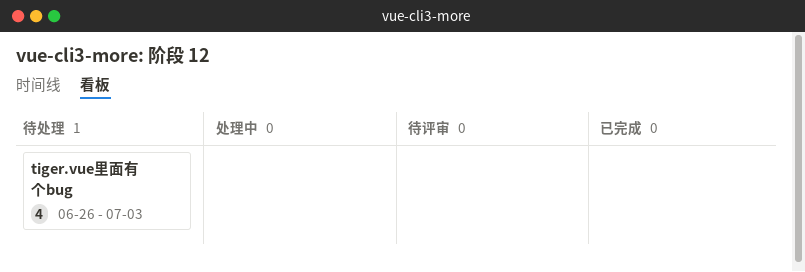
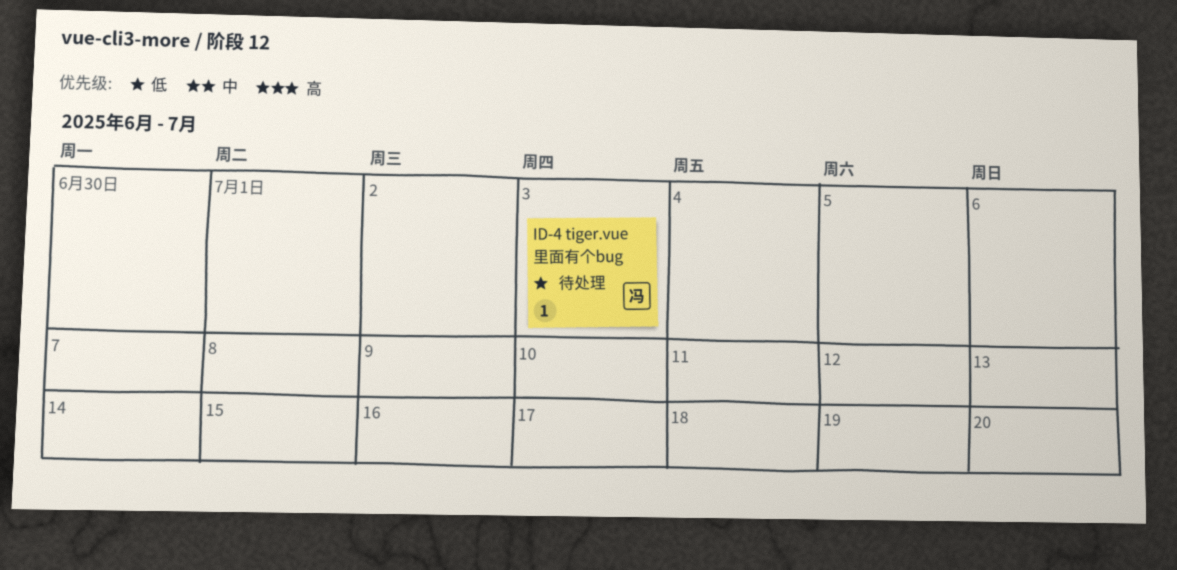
tiger.vue里面有个bug, estimate: 4 -> 1

